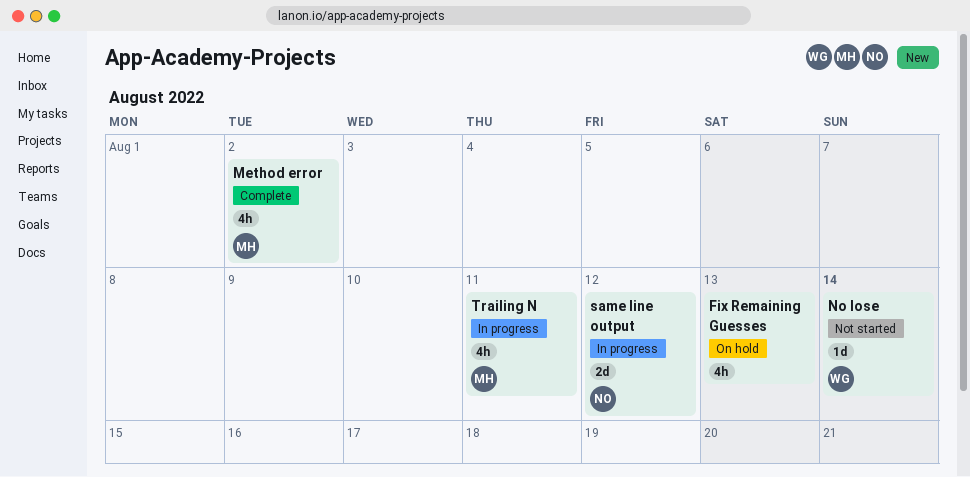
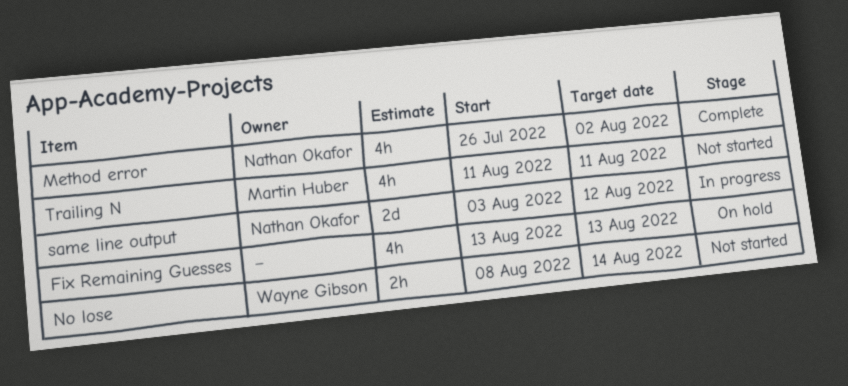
Method error, owner: Martin Huber -> Nathan Okafor
No lose, estimate: 1d -> 2h
Trailing N, status: In progress -> Not started

